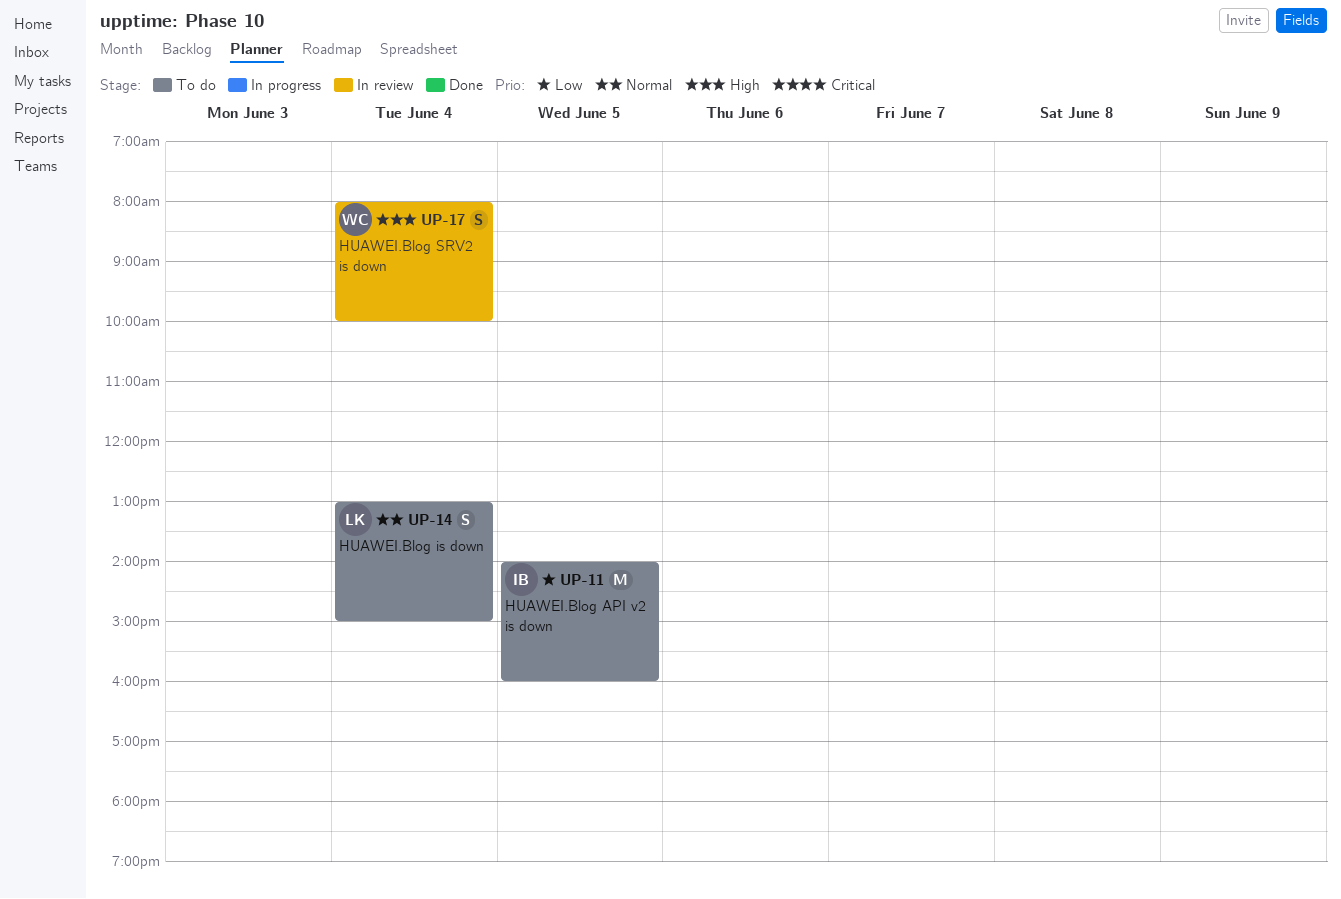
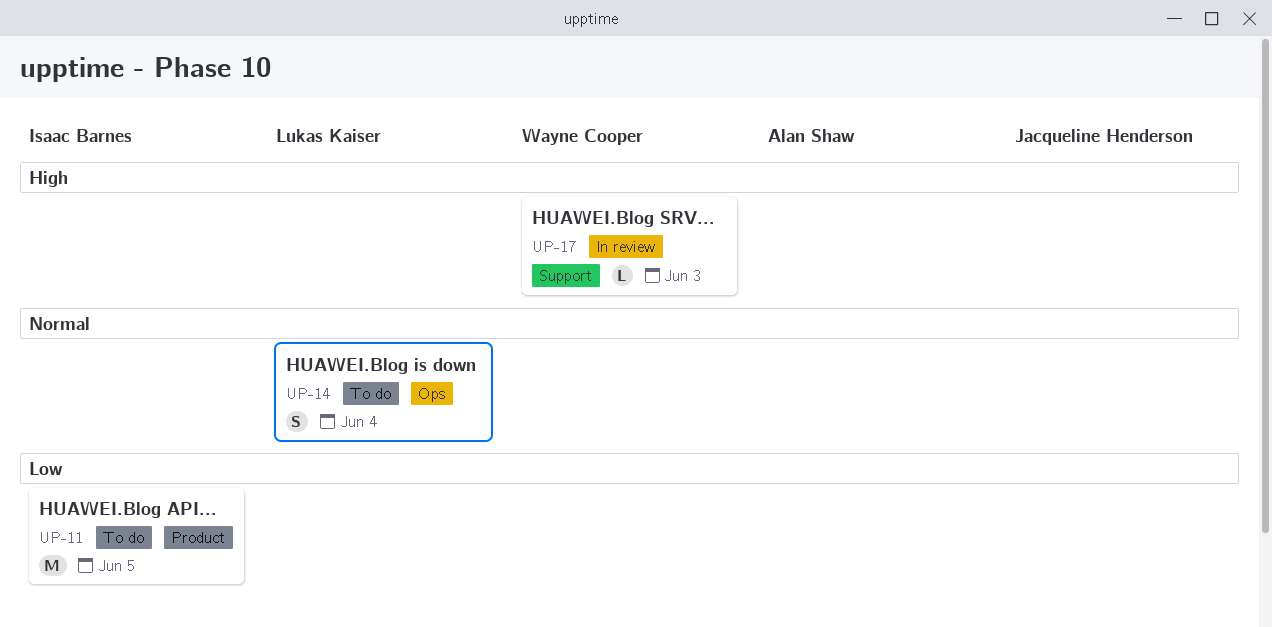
UP-17, estimate: S -> L
UP-17, day: Jun 4 -> Jun 3

